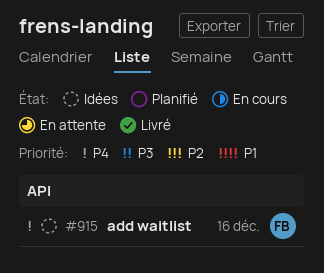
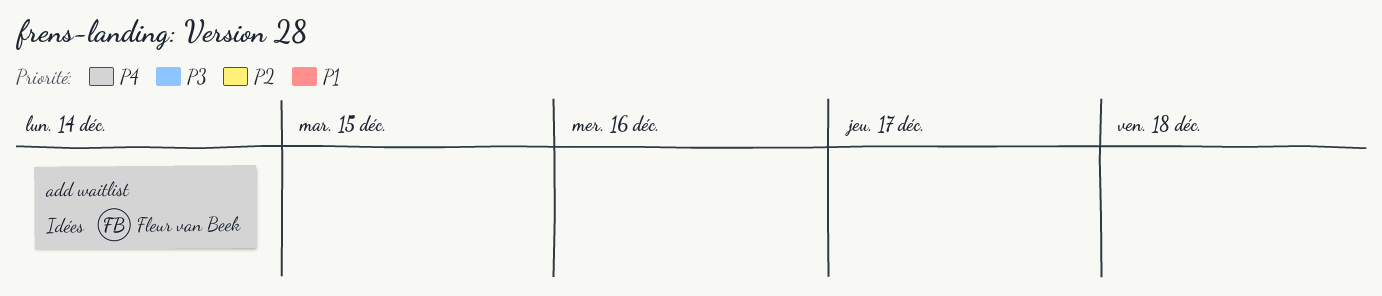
add waitlist, due: Dec 16 -> Dec 14

